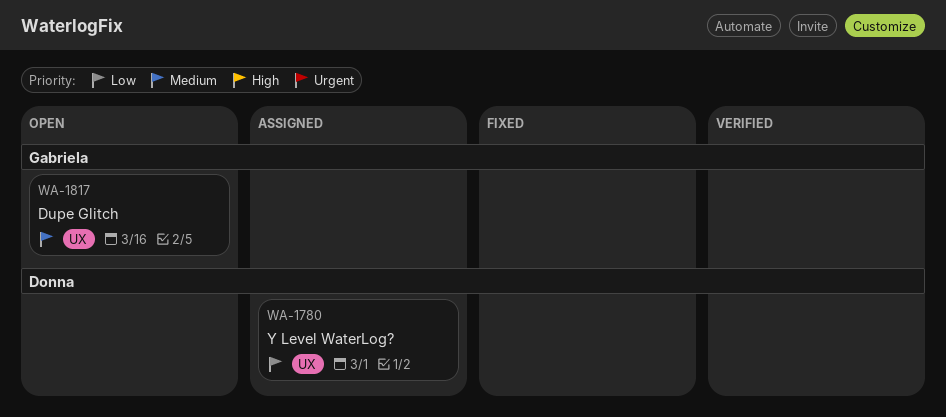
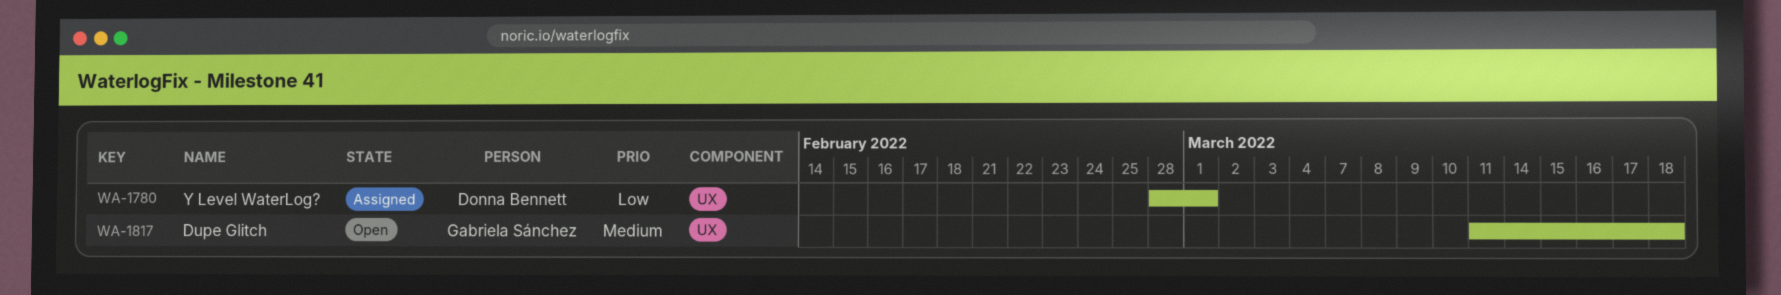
WA-1817, due: Mar 16 -> Mar 18

